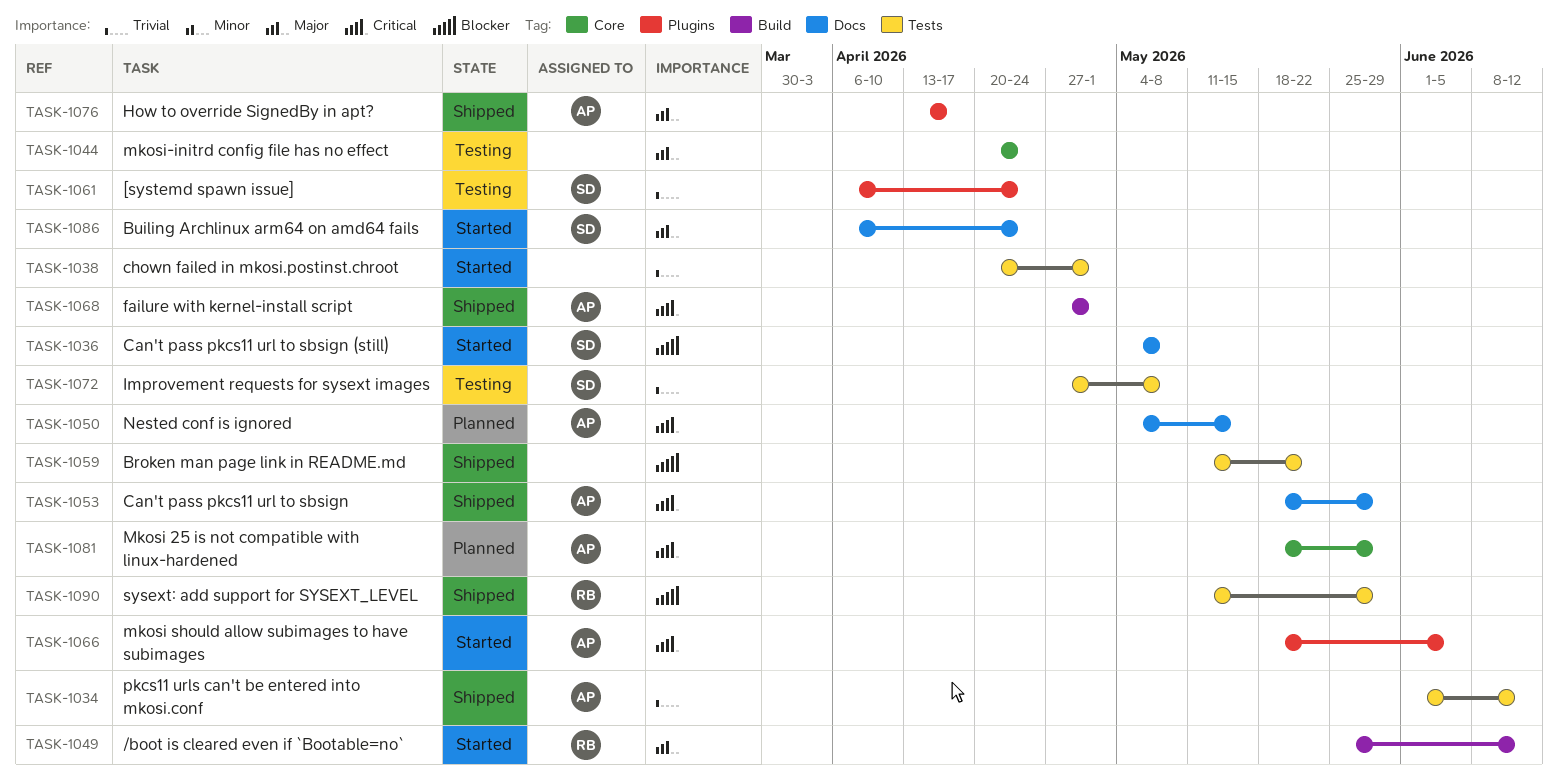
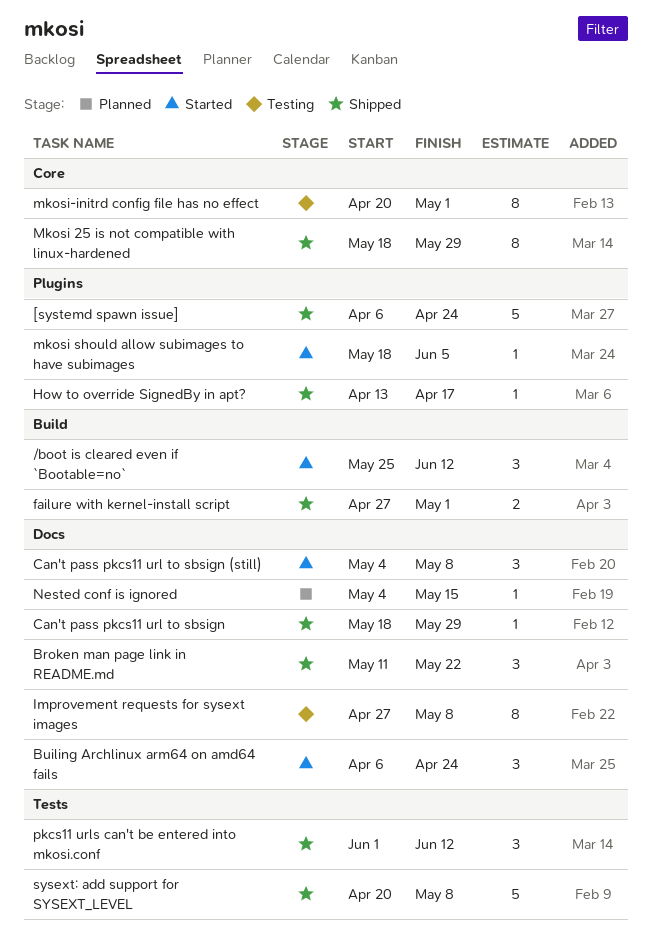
[systemd spawn issue], status: Testing -> Shipped
Broken man page link in README.md, label: Tests -> Docs
chown failed in mkosi.postinst.chroot: present -> none
Improvement requests for sysext images, label: Tests -> Docs
Mkosi 25 is not compatible with linux-hardened, status: Planned -> Shipped
mkosi-initrd config file has no effect, due: Apr 24 -> May 1
sysext: add support for SYSEXT_LEVEL, start: May 11 -> Apr 20
sysext: add support for SYSEXT_LEVEL, due: May 29 -> May 8

